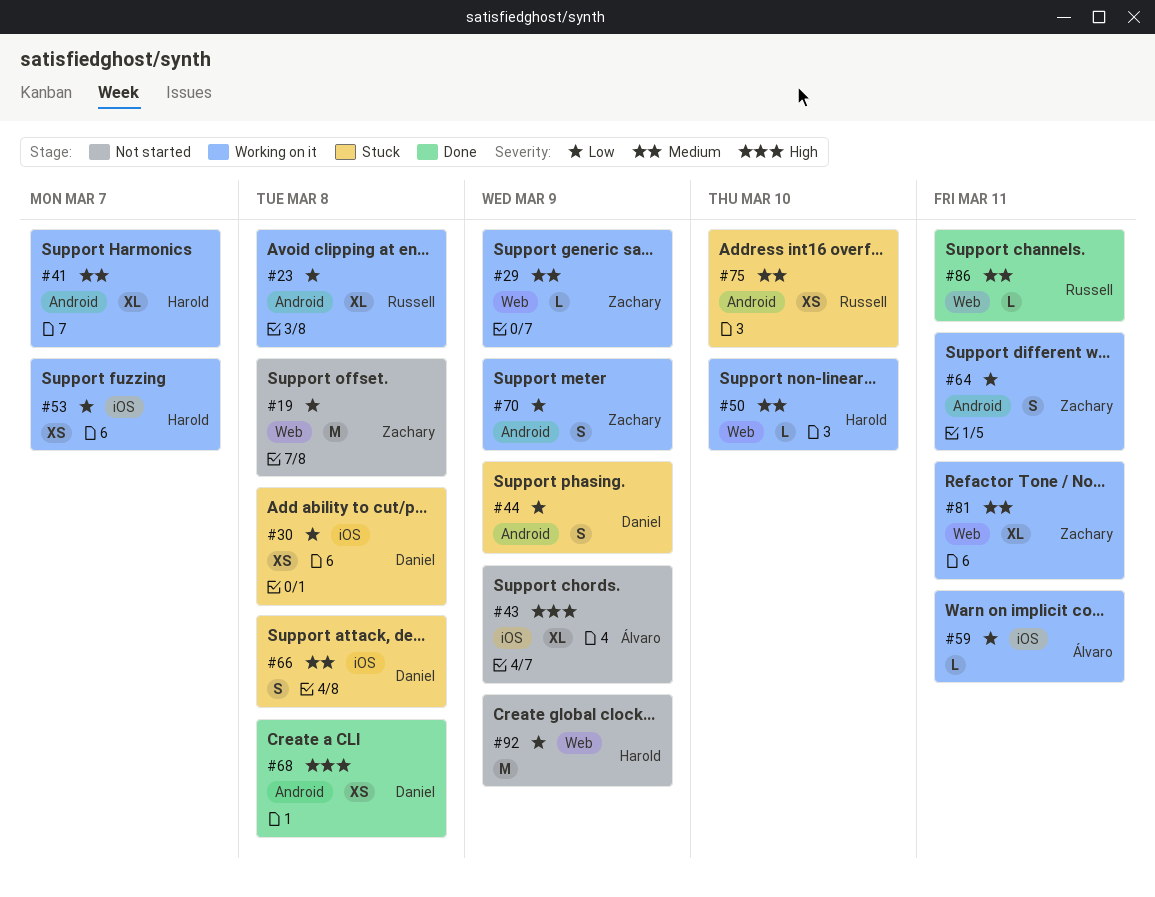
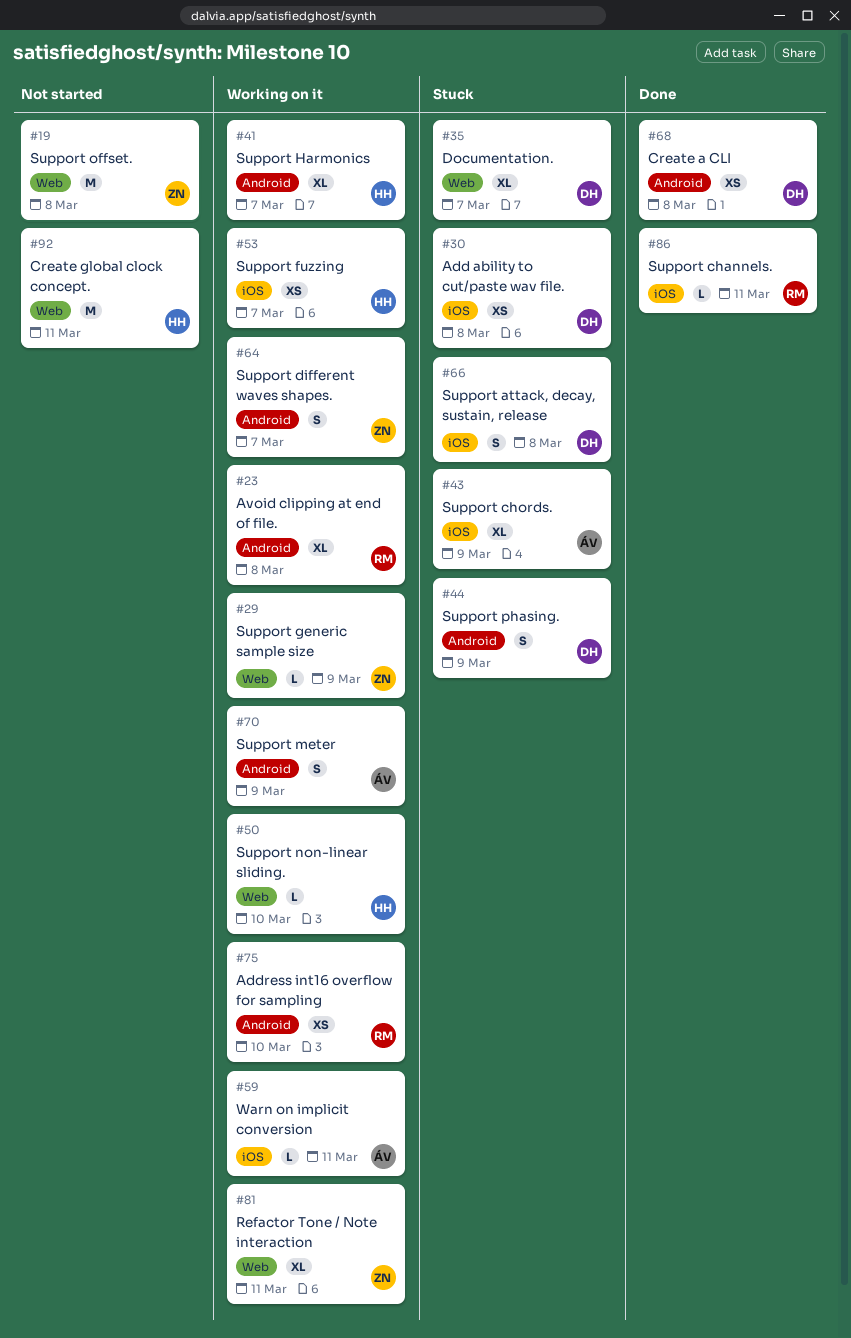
#35: none -> present
#43, status: Not started -> Stuck
#64, due: Mar 11 -> Mar 7
#70, owner: Zachary -> Álvaro
#75, status: Stuck -> Working on it
#86, label: Web -> iOS
#92, due: Mar 9 -> Mar 11

